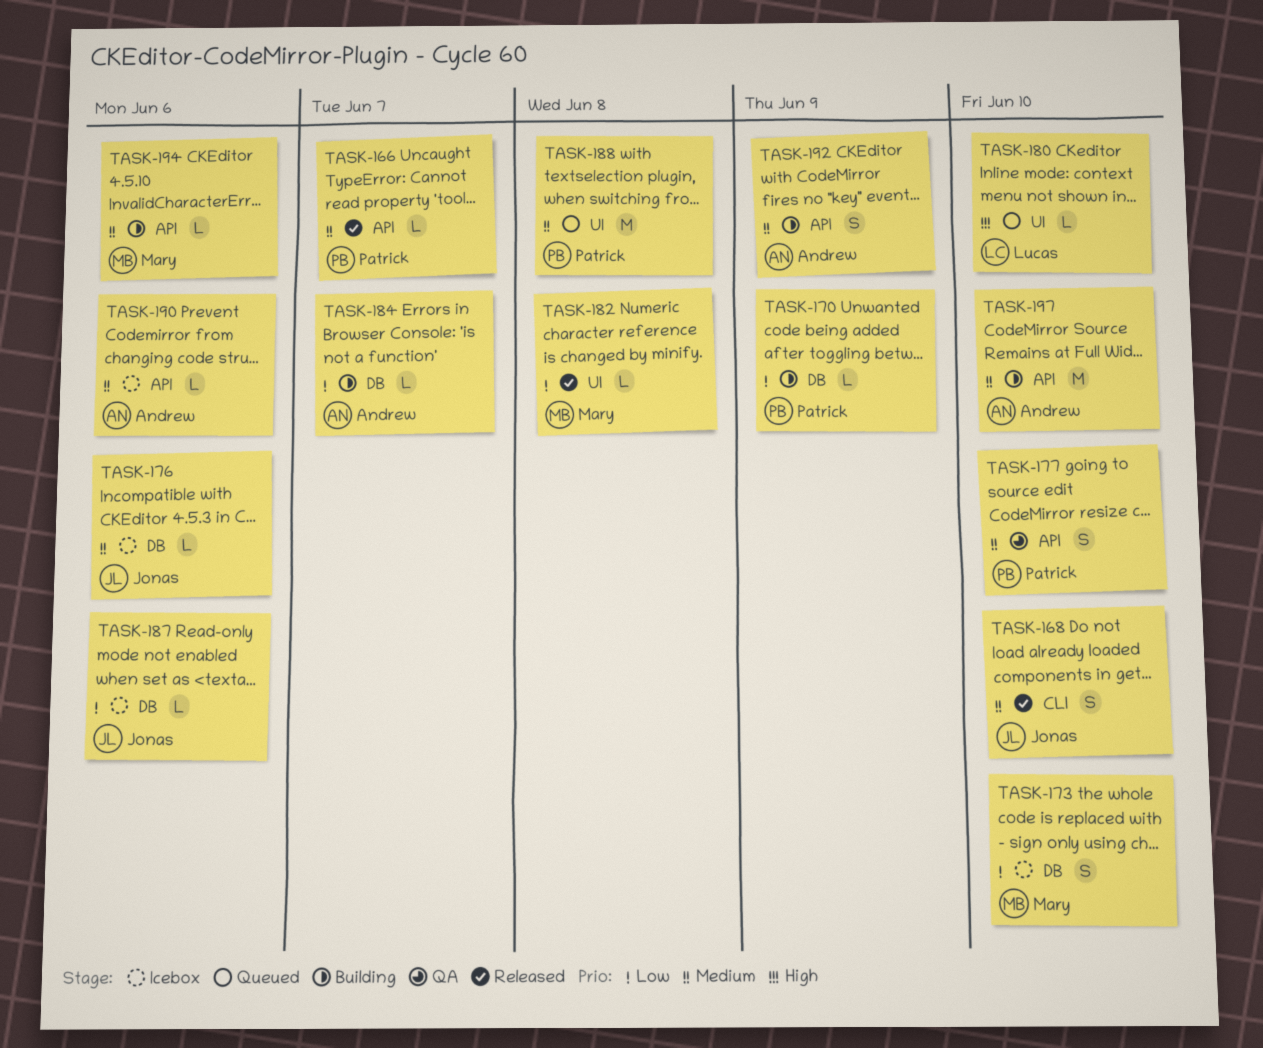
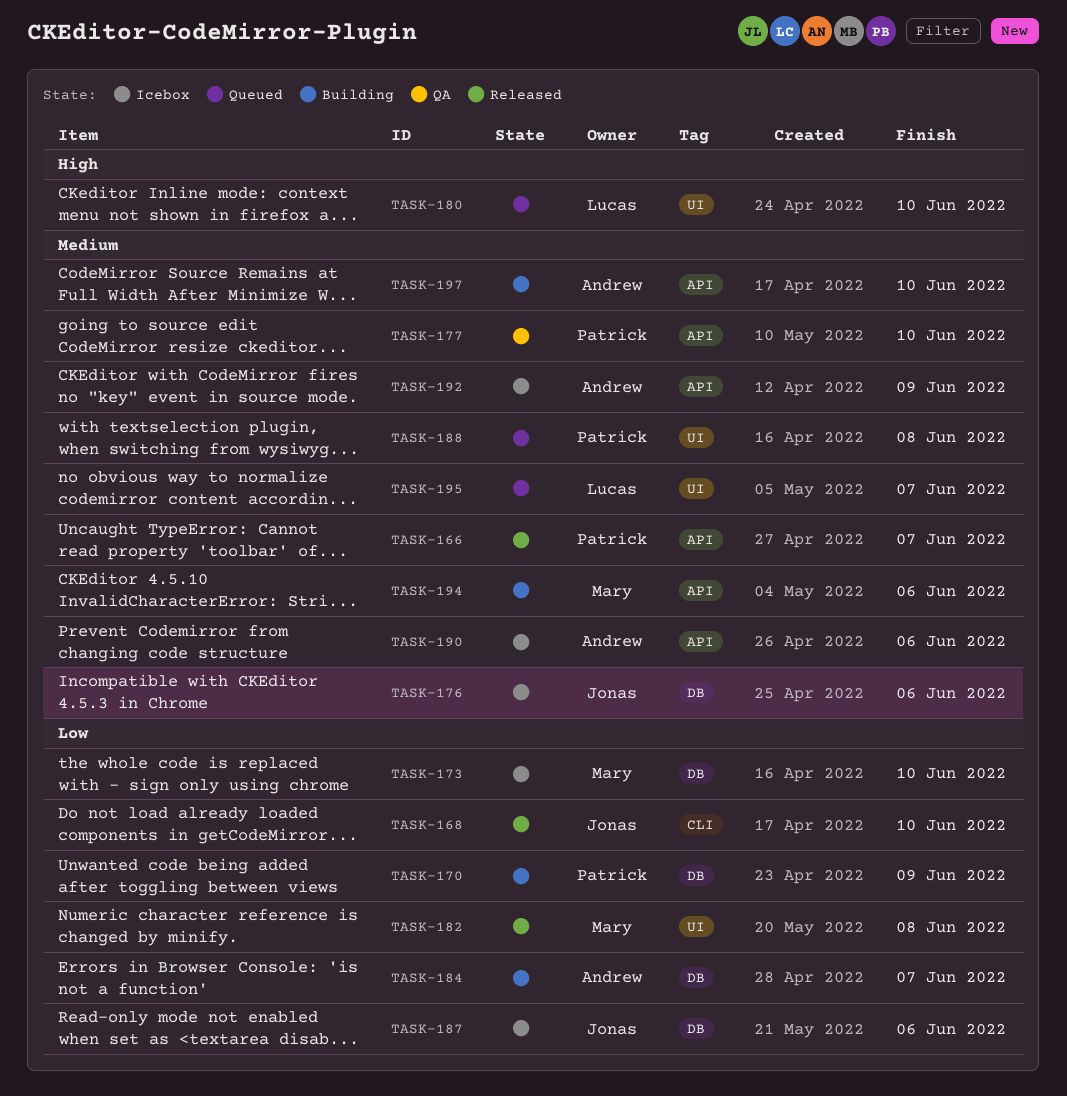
TASK-168, priority: Medium -> Low
TASK-192, status: Building -> Icebox
TASK-195: none -> present

